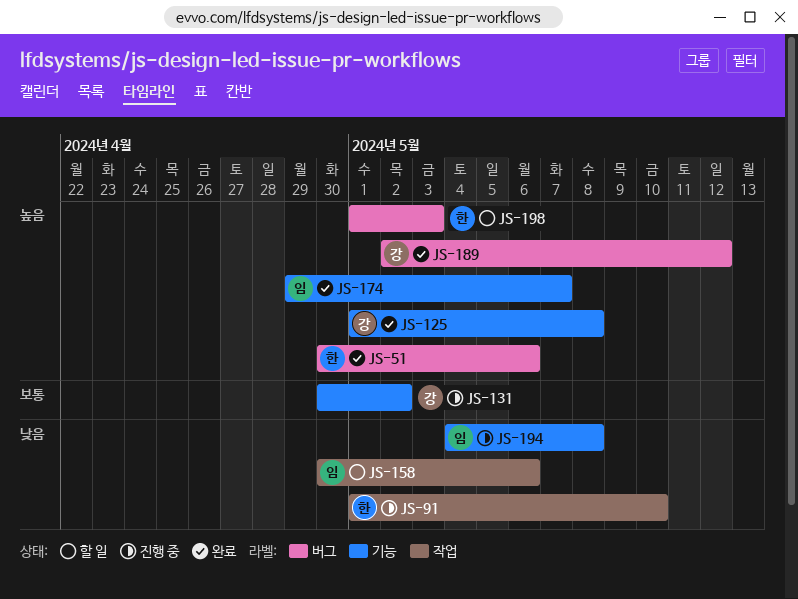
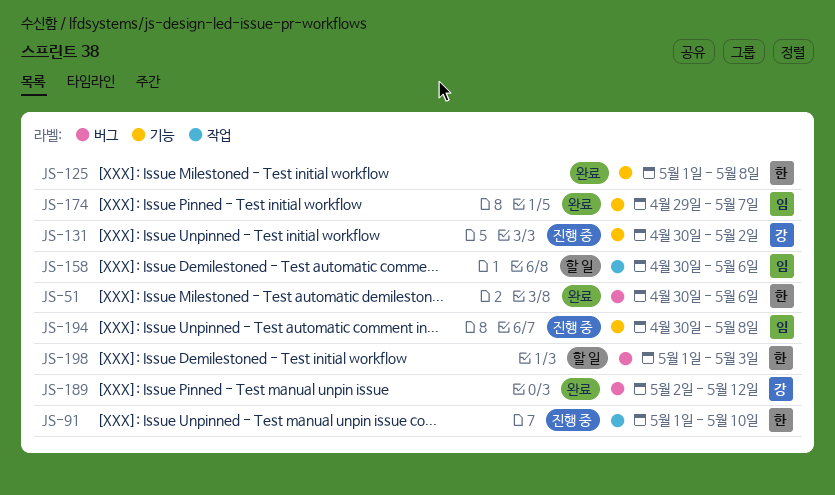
JS-125, owner: 강 -> 한
JS-194, start: May 4 -> Apr 30

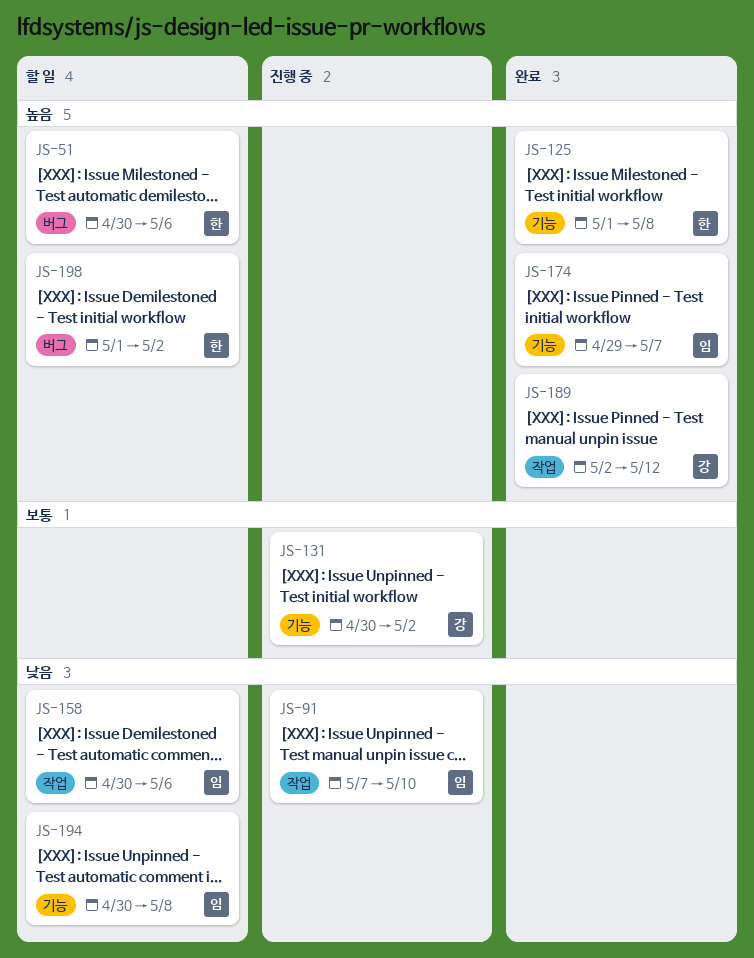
JS-51, status: 완료 -> 할 일
JS-91, owner: 한 -> 임
JS-91, start: May 1 -> May 7
JS-189, label: 버그 -> 작업
JS-194, status: 진행 중 -> 할 일
JS-198, due: May 3 -> May 2

